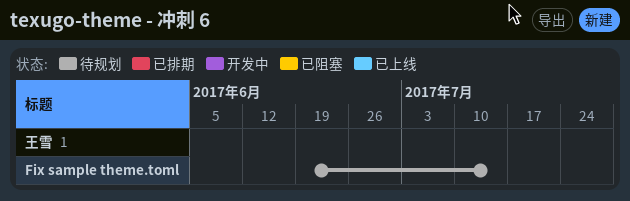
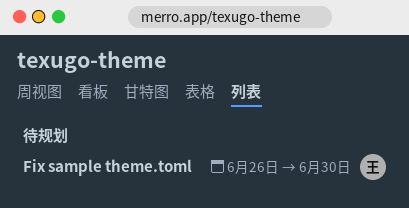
Fix sample theme.toml, start: Jun 19 -> Jun 26
Fix sample theme.toml, due: Jul 14 -> Jun 30

